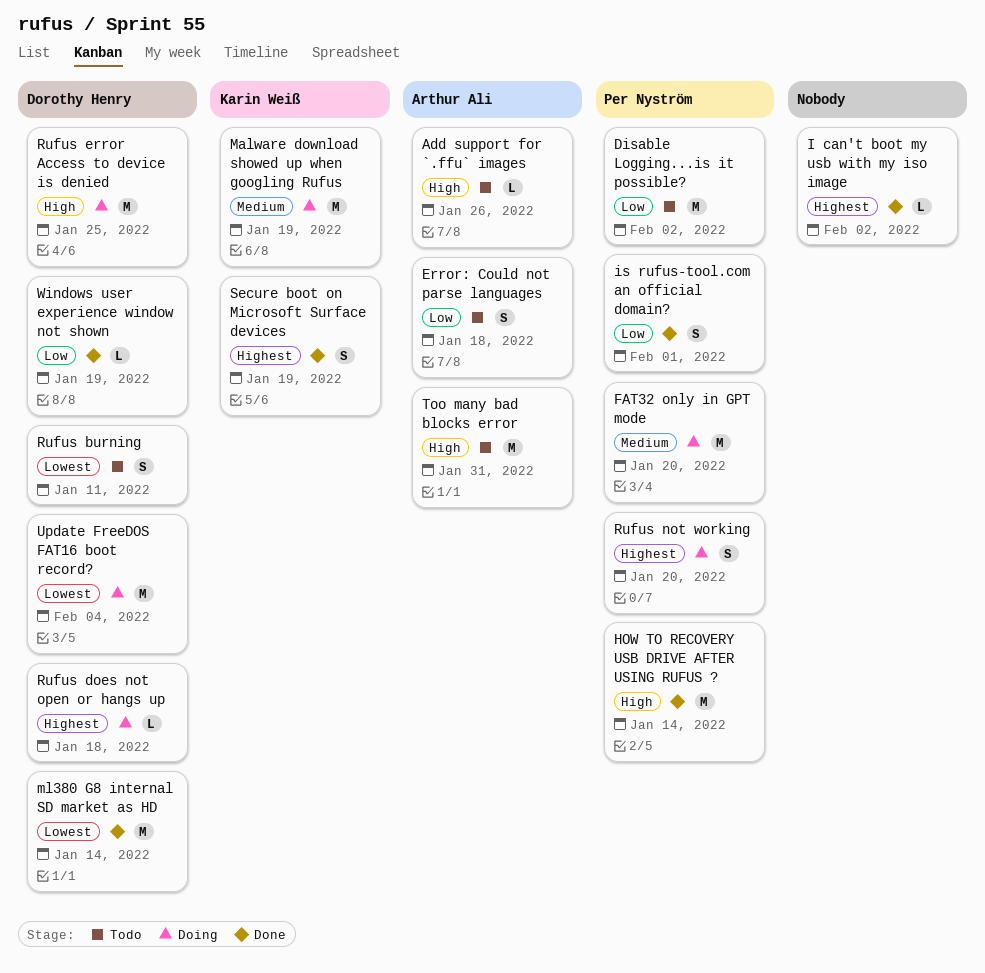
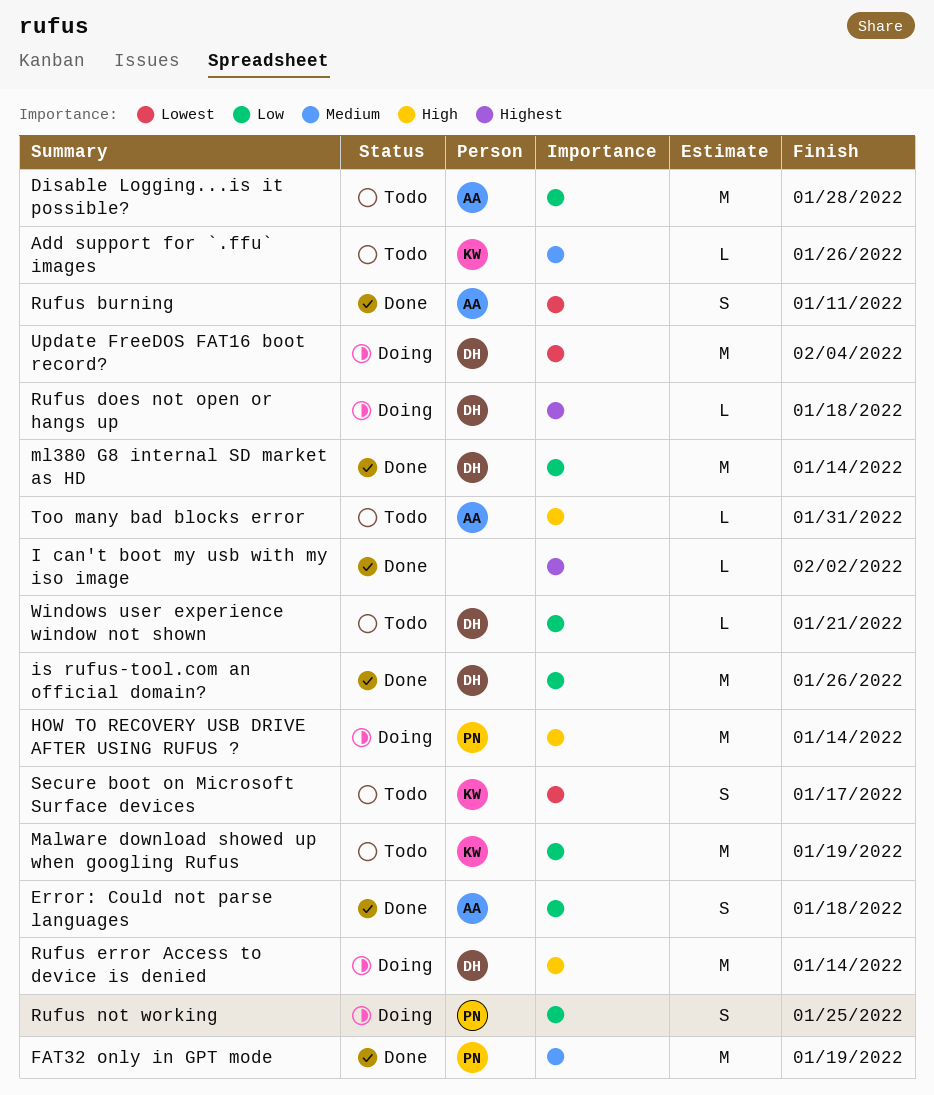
Add support for `.ffu` images, owner: Arthur Ali -> Karin Weiß
Add support for `.ffu` images, priority: High -> Medium
Disable Logging...is it possible?, owner: Per Nyström -> Arthur Ali
Disable Logging...is it possible?, due: Feb 2 -> Jan 28
Error: Could not parse languages, status: Todo -> Done
FAT32 only in GPT mode, status: Doing -> Done
FAT32 only in GPT mode, due: Jan 20 -> Jan 19
HOW TO RECOVERY USB DRIVE AFTER USING RUFUS ?, status: Done -> Doing
is rufus-tool.com an official domain?, owner: Per Nyström -> Dorothy Henry
is rufus-tool.com an official domain?, estimate: S -> M
is rufus-tool.com an official domain?, due: Feb 1 -> Jan 26
Malware download showed up when googling Rufus, status: Doing -> Todo
Malware download showed up when googling Rufus, priority: Medium -> Low
ml380 G8 internal SD market as HD, priority: Lowest -> Low
Rufus burning, status: Todo -> Done
Rufus burning, owner: Dorothy Henry -> Arthur Ali
Rufus error Access to device is denied, due: Jan 25 -> Jan 14
Rufus not working, priority: Highest -> Low
Rufus not working, due: Jan 20 -> Jan 25
Secure boot on Microsoft Surface devices, status: Done -> Todo
Secure boot on Microsoft Surface devices, priority: Highest -> Lowest
Secure boot on Microsoft Surface devices, due: Jan 19 -> Jan 17
Too many bad blocks error, estimate: M -> L
Windows user experience window not shown, status: Done -> Todo
Windows user experience window not shown, due: Jan 19 -> Jan 21

